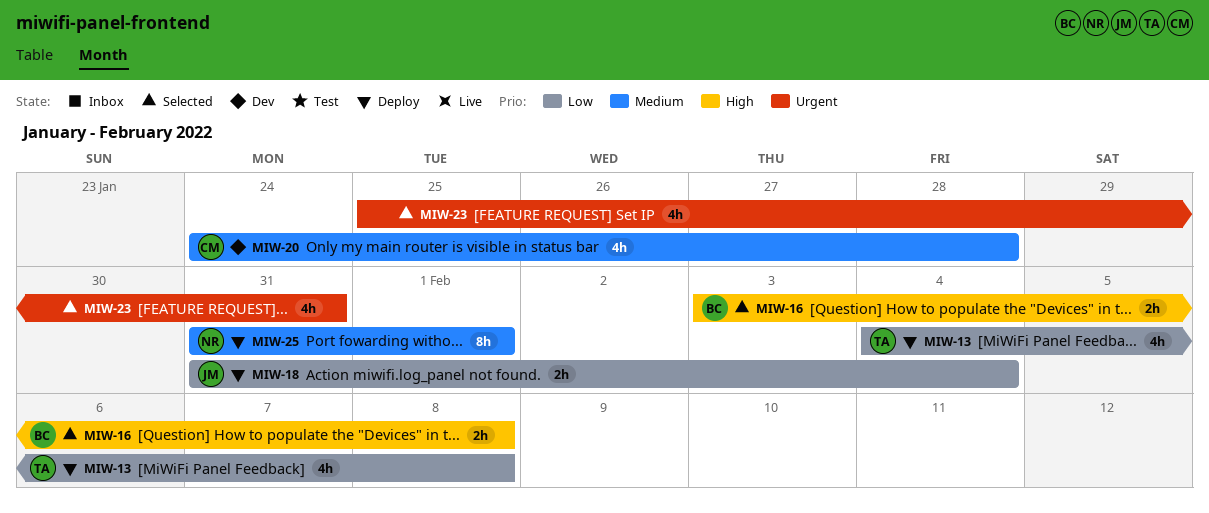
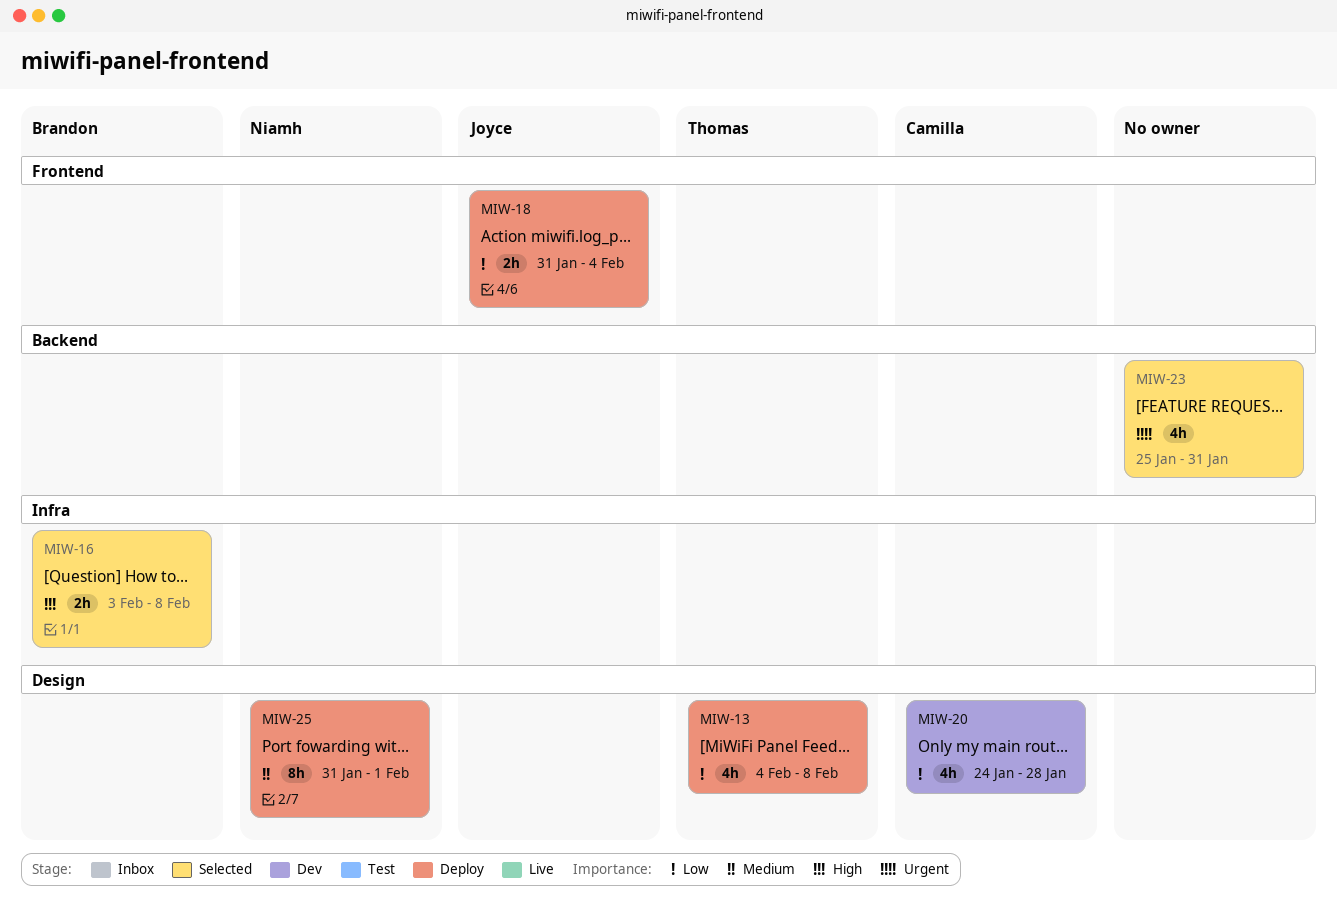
MIW-20, priority: Medium -> Low

